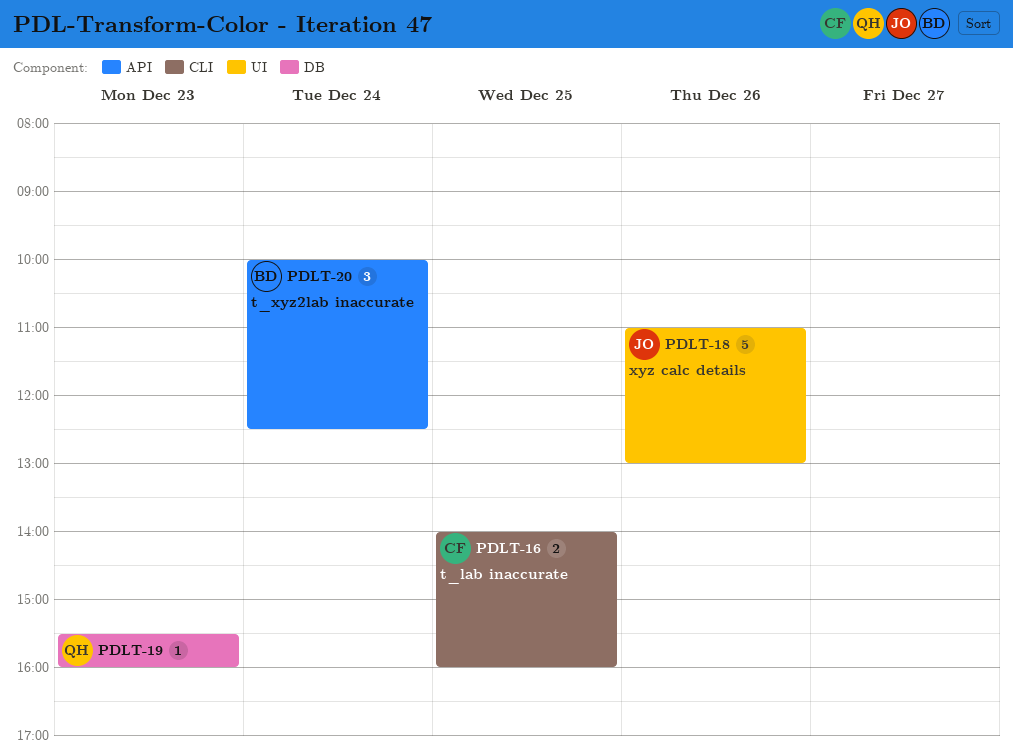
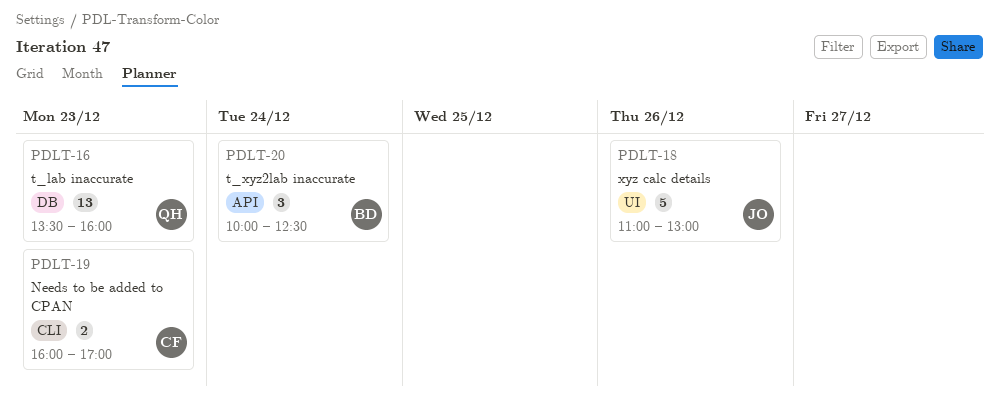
PDLT-16, owner: CF -> QH
PDLT-16, label: CLI -> DB
PDLT-16, estimate: 2 -> 13
PDLT-16, day: Dec 25 -> Dec 23
PDLT-16, begins: 14:00 -> 13:30
PDLT-19, owner: QH -> CF
PDLT-19, label: DB -> CLI
PDLT-19, estimate: 1 -> 2
PDLT-19, begins: 15:30 -> 16:00
PDLT-19, ends: 16:00 -> 17:00

